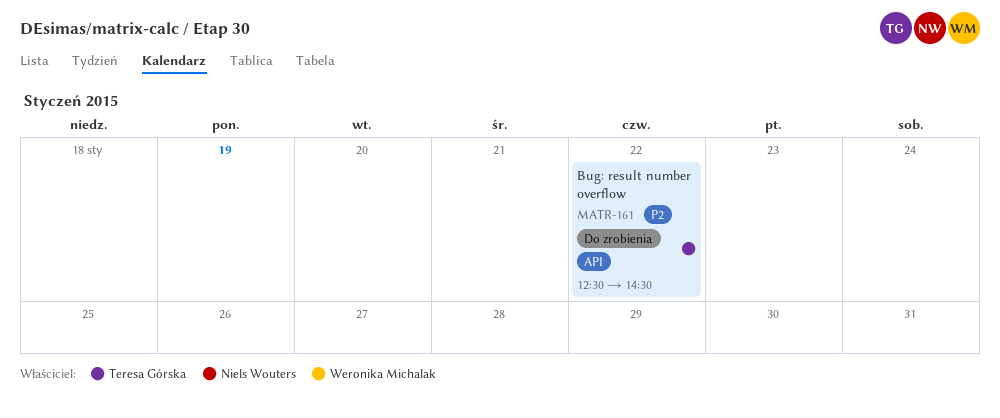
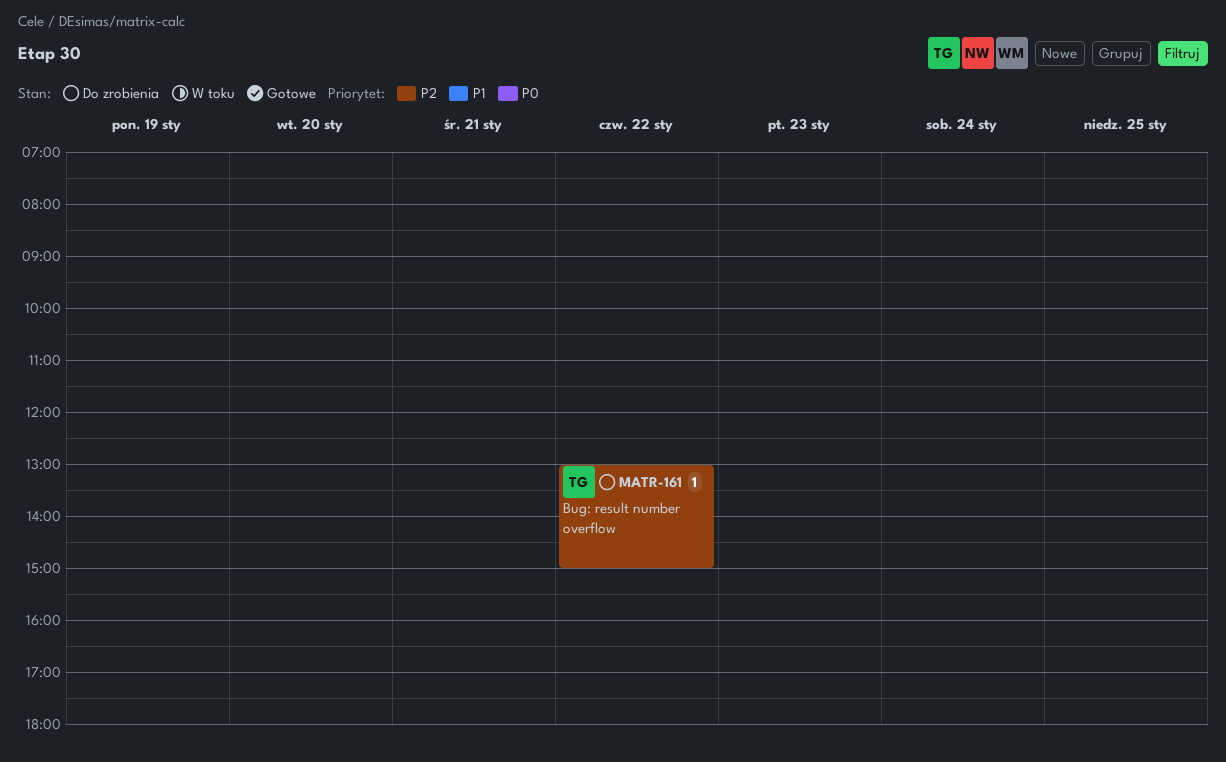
MATR-161, begins: 12:30 -> 13:00
MATR-161, ends: 14:30 -> 15:00

